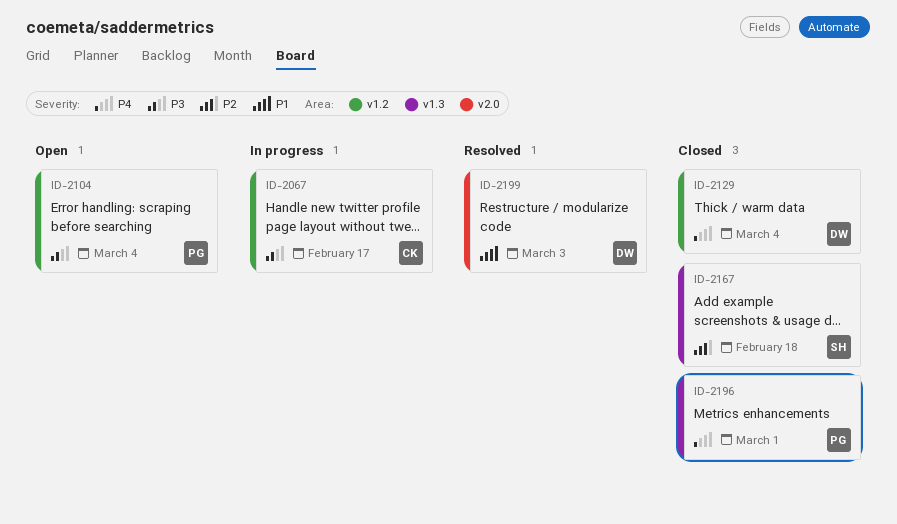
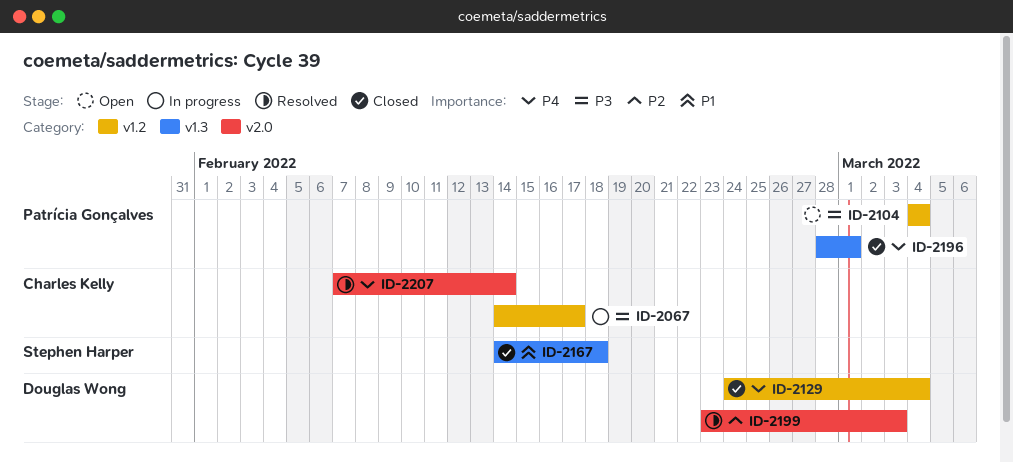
ID-2167, priority: P2 -> P1
ID-2199, priority: P1 -> P2
ID-2207: none -> present

